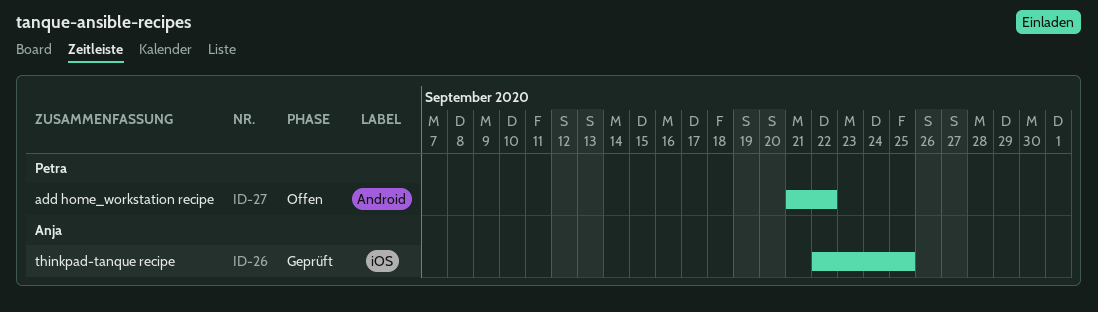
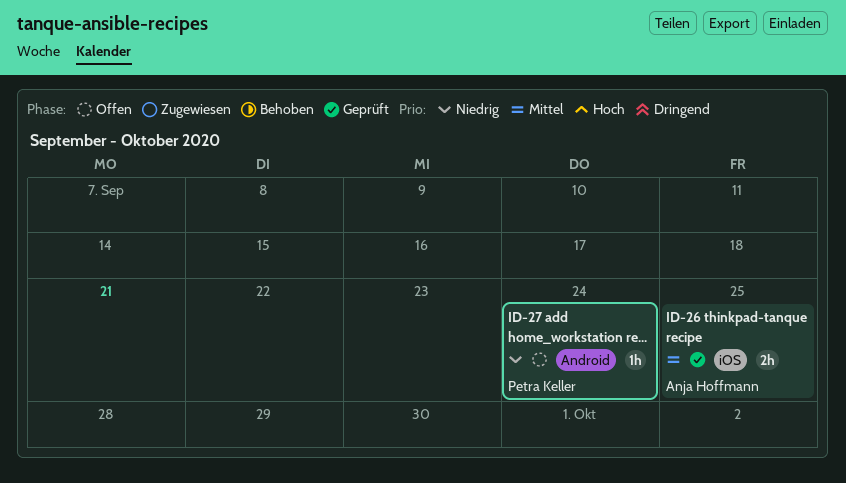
ID-27, due: Sep 22 -> Sep 24

